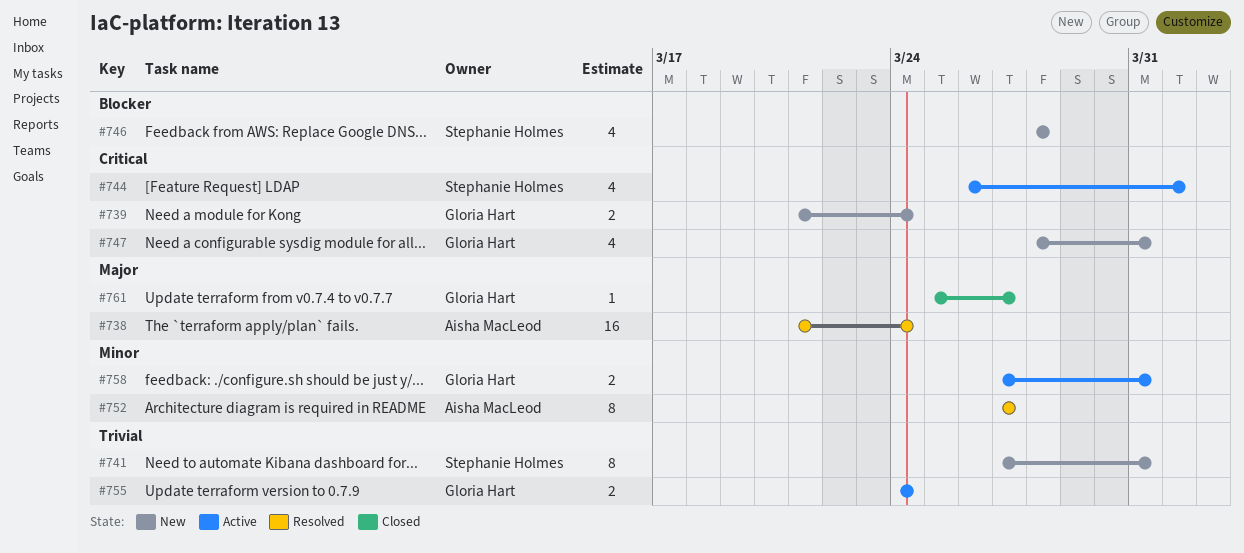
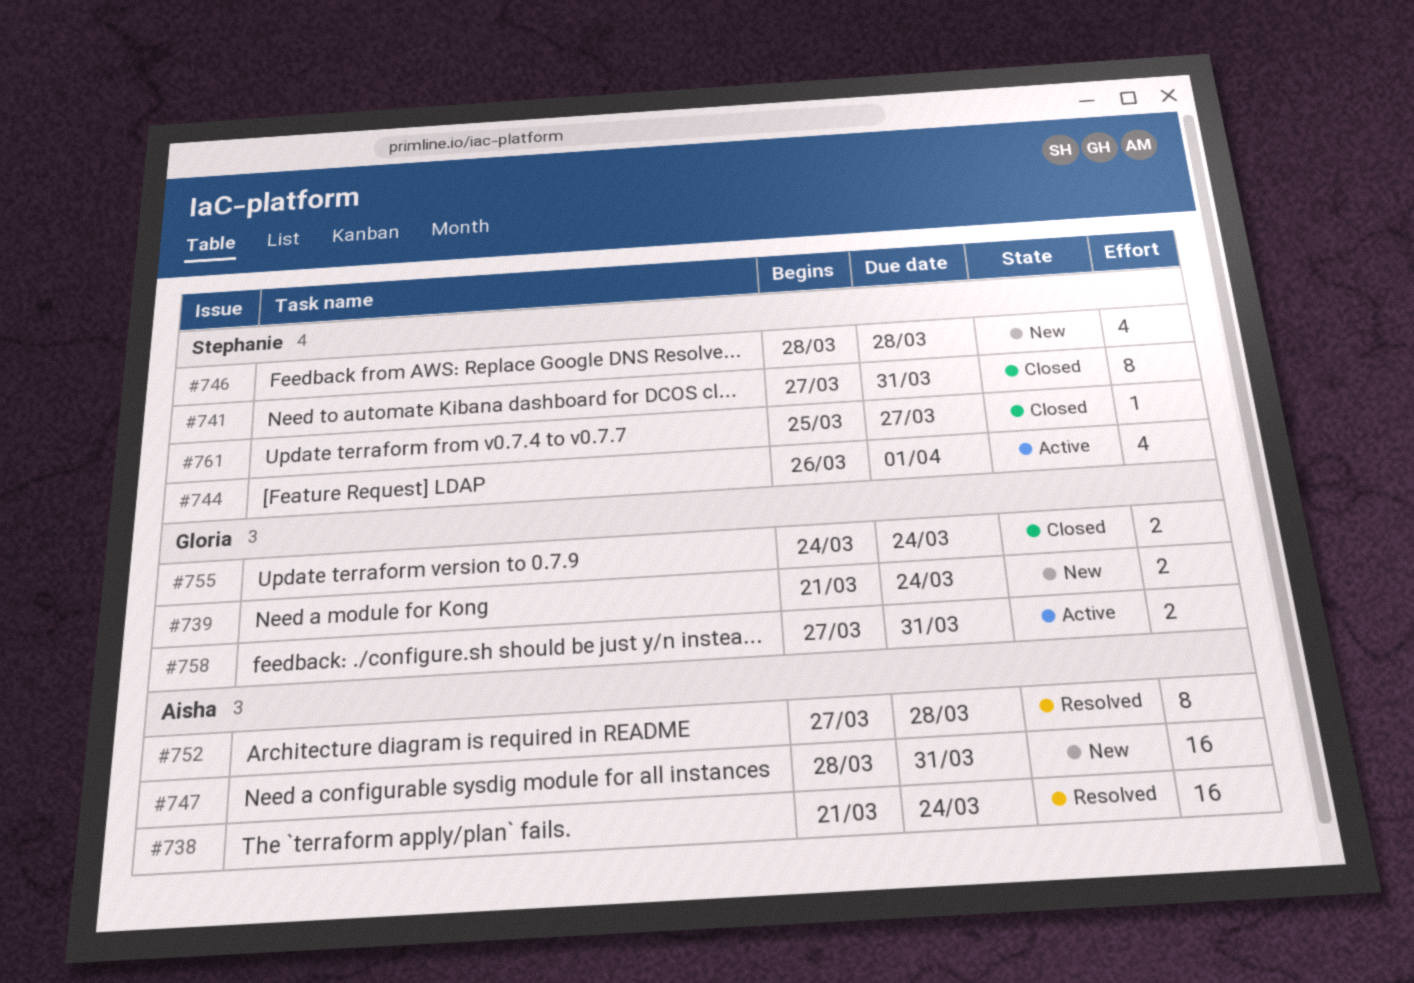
#741, status: New -> Closed
#747, owner: Gloria Hart -> Aisha MacLeod
#747, estimate: 4 -> 16
#752, due: Mar 27 -> Mar 28
#755, status: Active -> Closed
#761, owner: Gloria Hart -> Stephanie Holmes

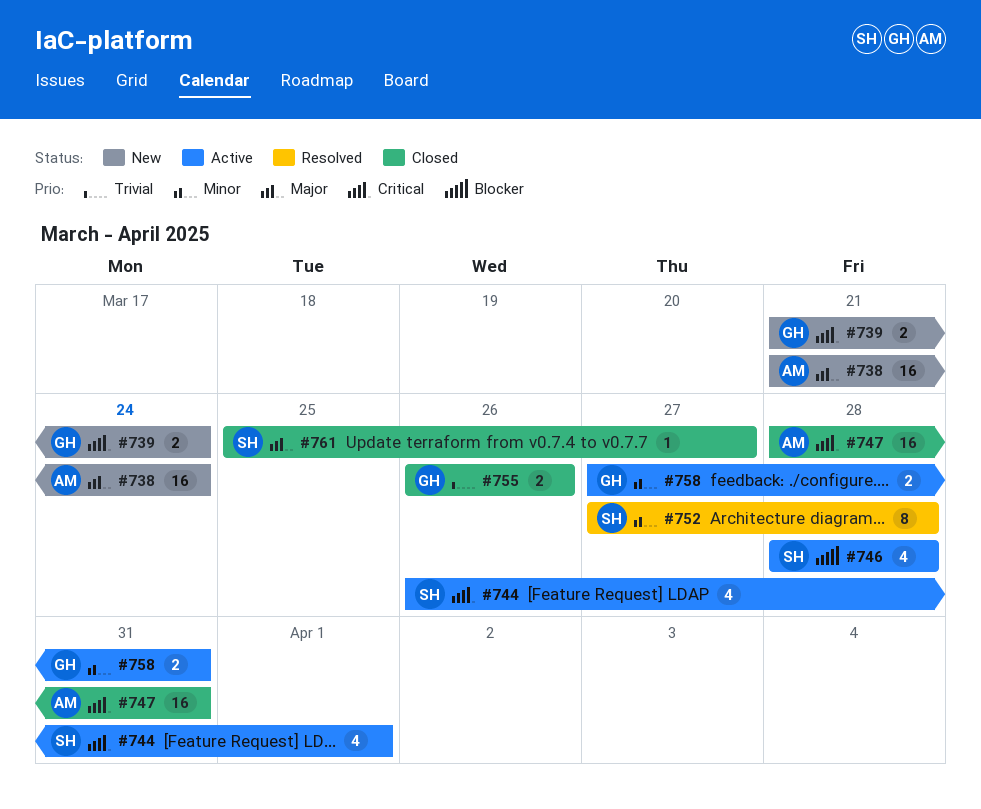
#738, status: Resolved -> New
#741: present -> none
#746, status: New -> Active
#747, status: New -> Closed
#752, owner: Aisha -> Stephanie
#755, start: Mar 24 -> Mar 26
#755, due: Mar 24 -> Mar 26

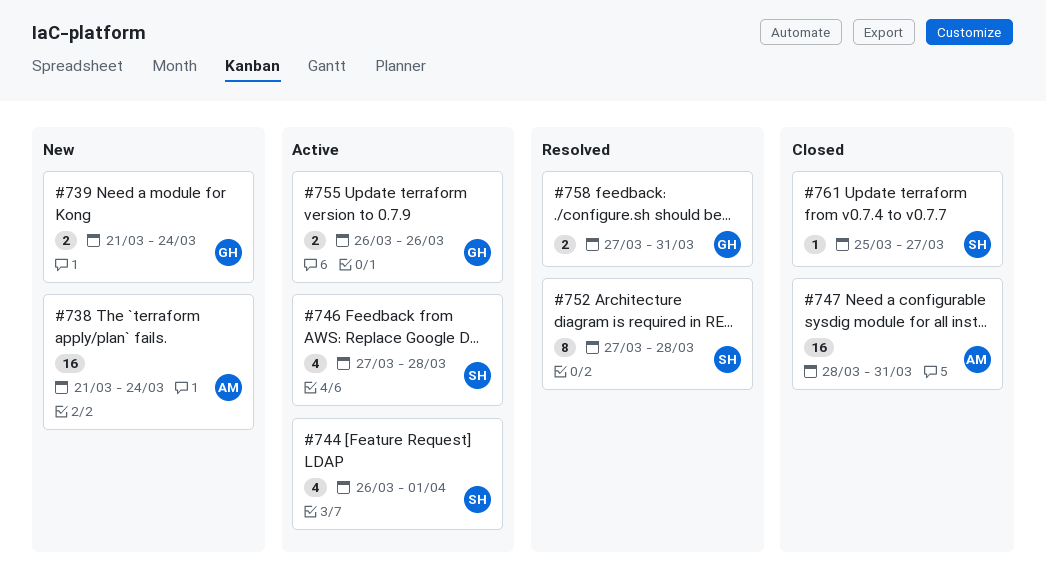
#746, start: Mar 28 -> Mar 27
#755, status: Closed -> Active
#758, status: Active -> Resolved

